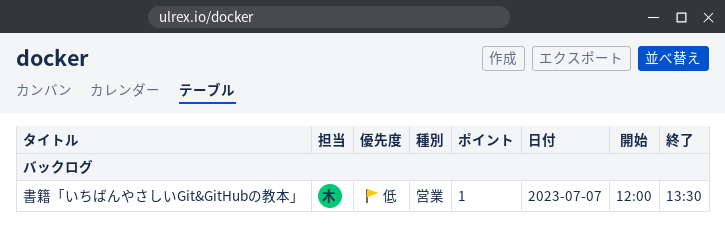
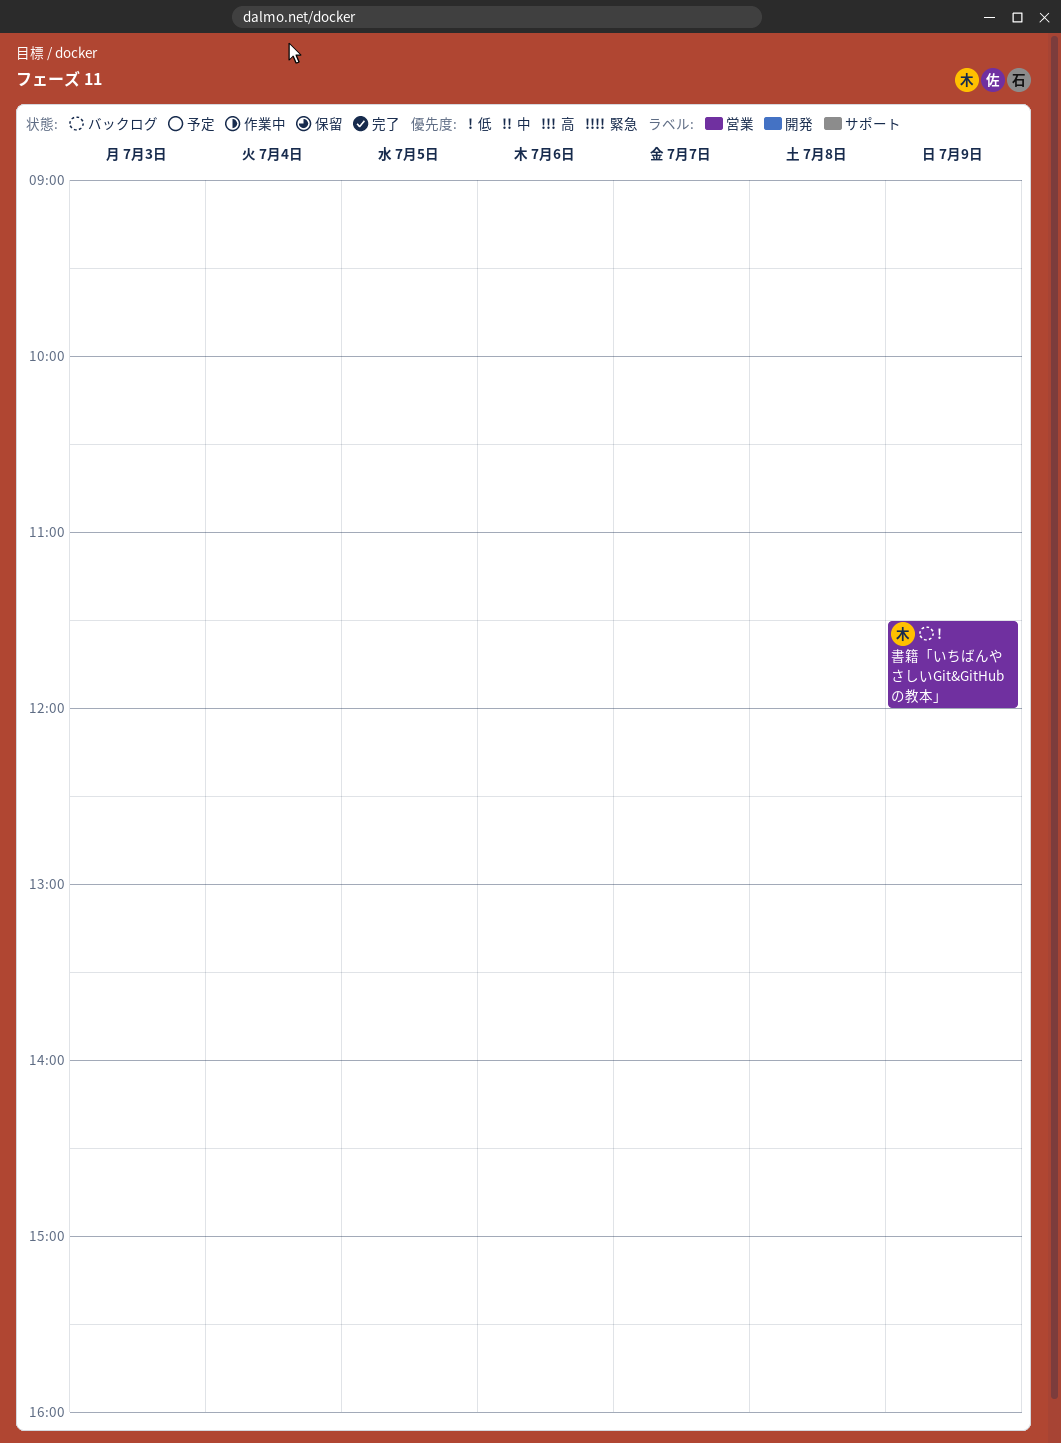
書籍「いちばんやさしいGit&GitHubの教本」, day: Jul 7 -> Jul 9
書籍「いちばんやさしいGit&GitHubの教本」, begins: 12:00 -> 11:30
書籍「いちばんやさしいGit&GitHubの教本」, ends: 13:30 -> 12:00

